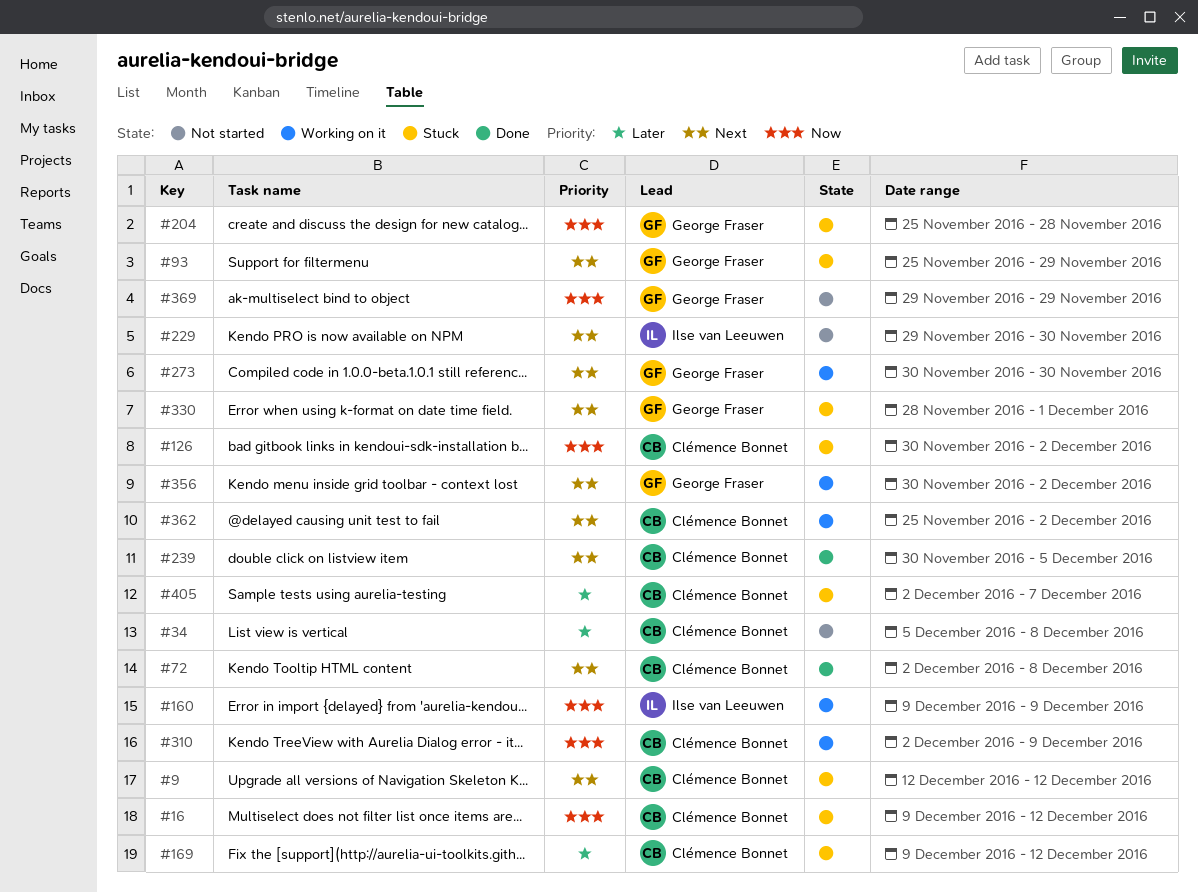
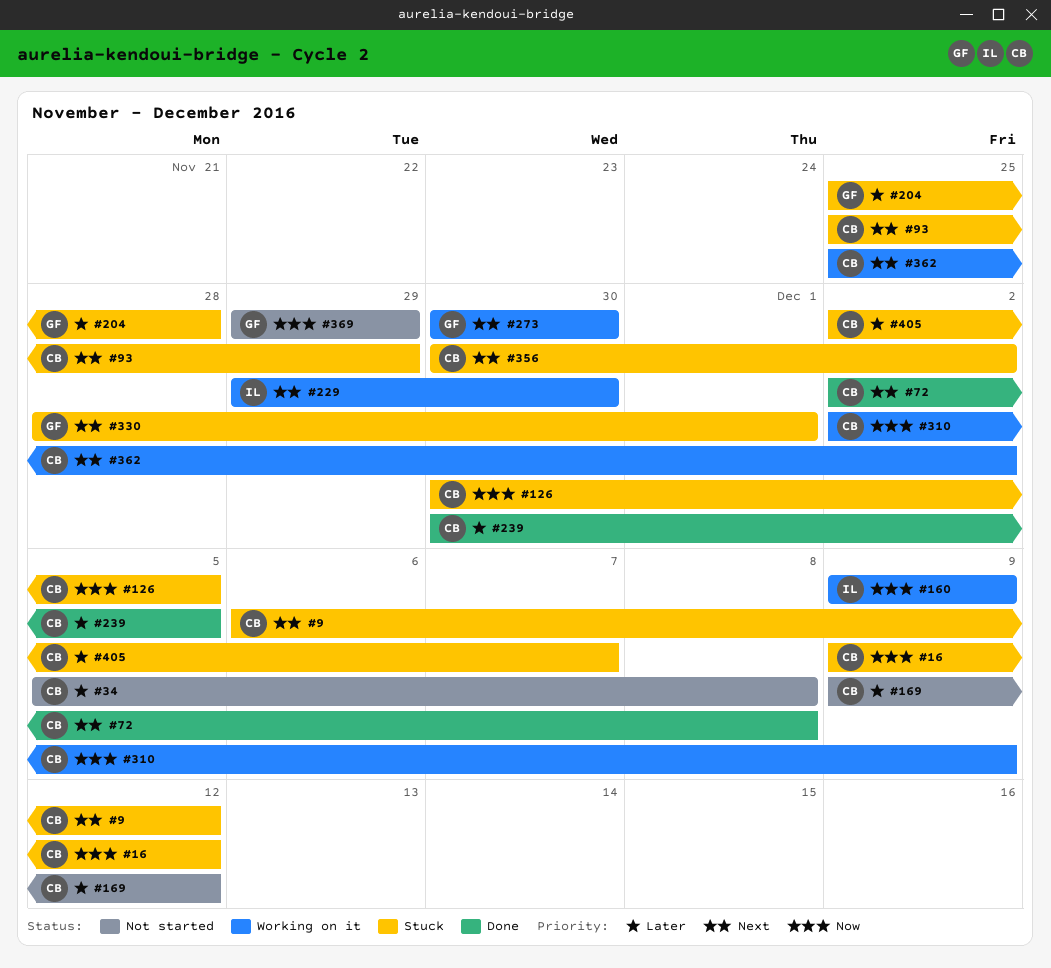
#9, start: Dec 12 -> Dec 6
#93, owner: George Fraser -> Clémence Bonnet
#126, due: Dec 2 -> Dec 5
#169, status: Stuck -> Not started
#204, priority: Now -> Later
#229, status: Not started -> Working on it
#239, priority: Next -> Later
#356, status: Working on it -> Stuck
#356, owner: George Fraser -> Clémence Bonnet

